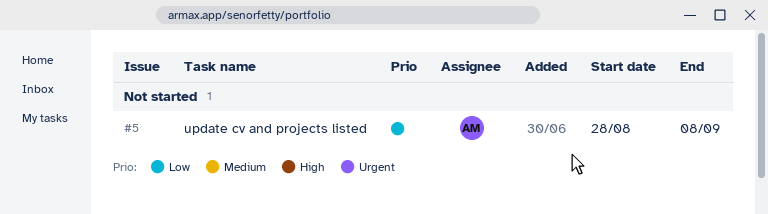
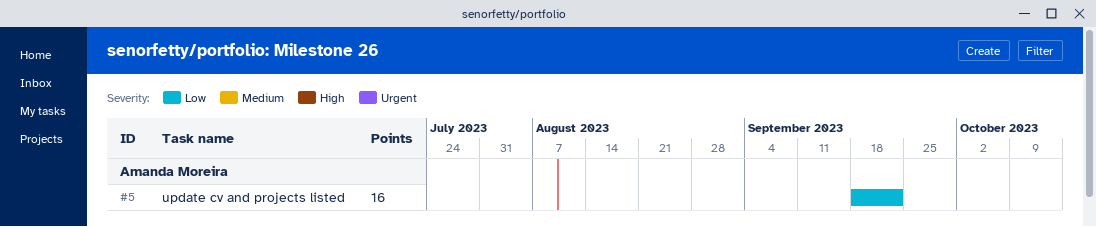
#5, start: Aug 28 -> Sep 18
#5, due: Sep 8 -> Sep 22

